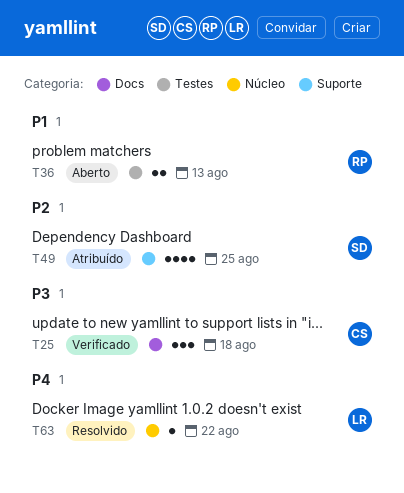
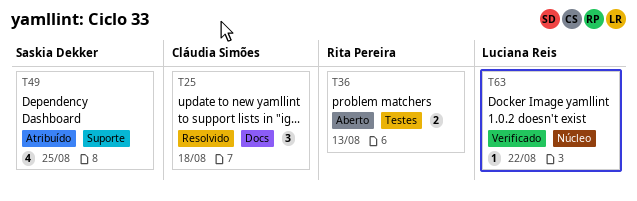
T25, status: Verificado -> Resolvido
T63, status: Resolvido -> Verificado

